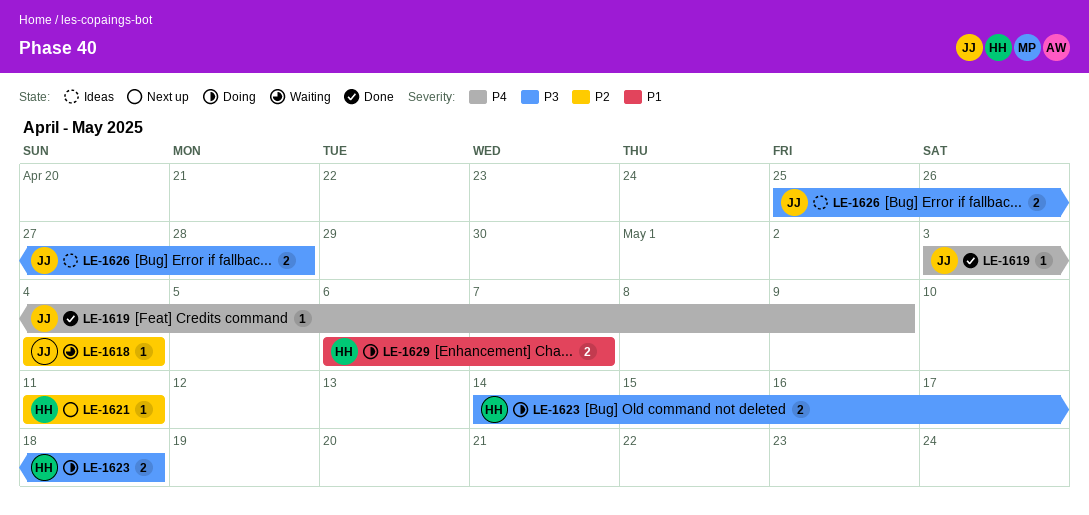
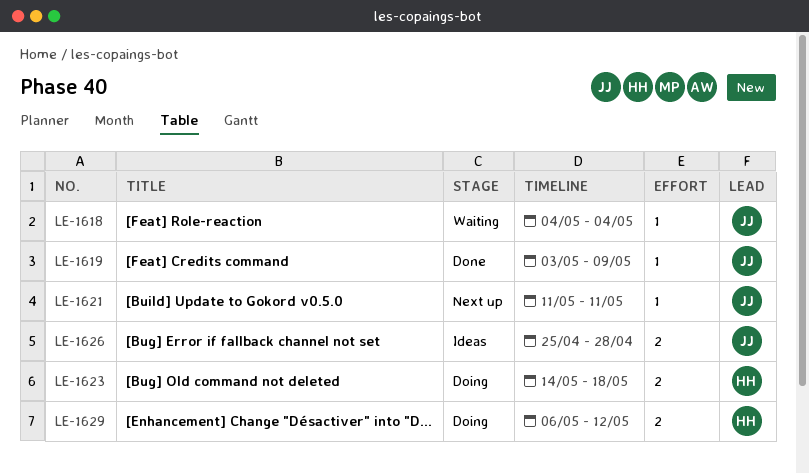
LE-1621, owner: HH -> JJ
LE-1629, due: May 7 -> May 12

